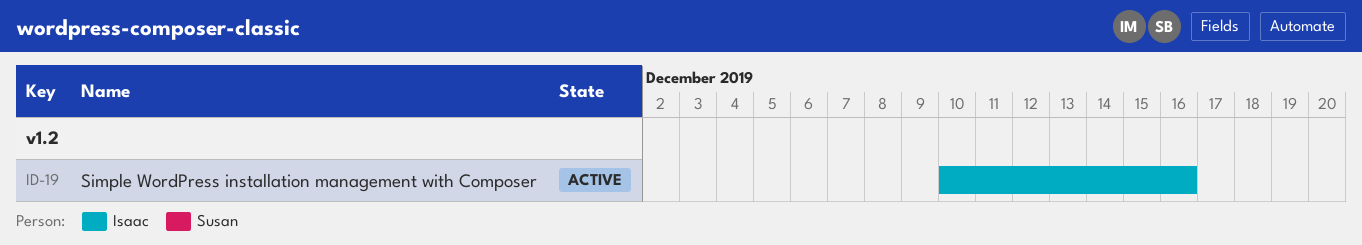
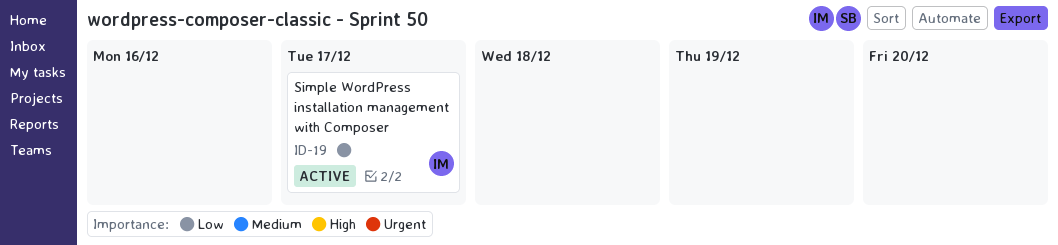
ID-19, due: Dec 16 -> Dec 17

